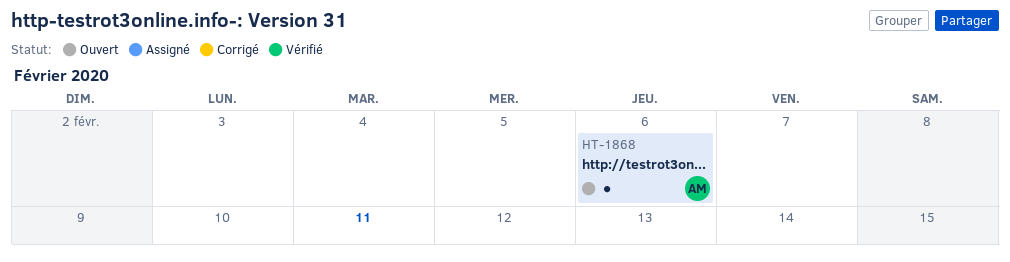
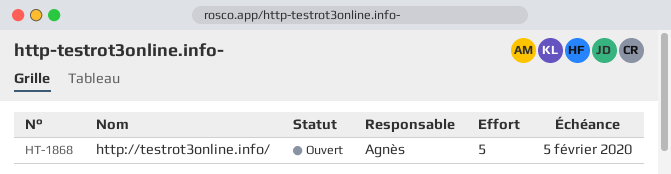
HT-1868, estimate: 1 -> 5
HT-1868, due: Feb 6 -> Feb 5

